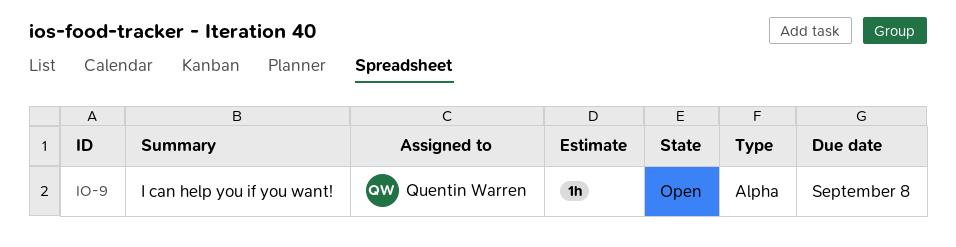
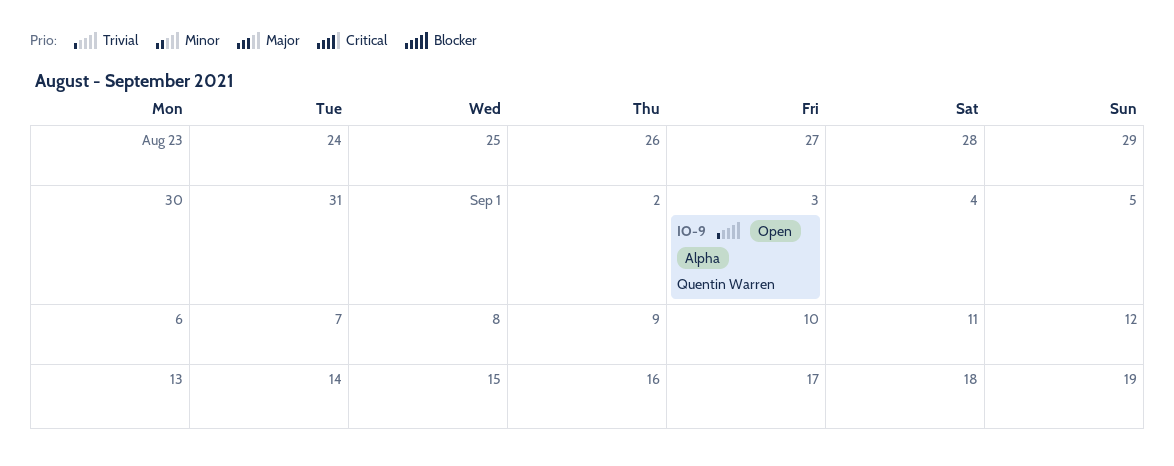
IO-9, due: Sep 8 -> Sep 3

